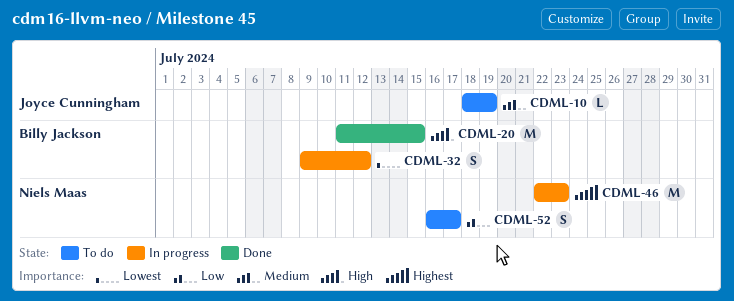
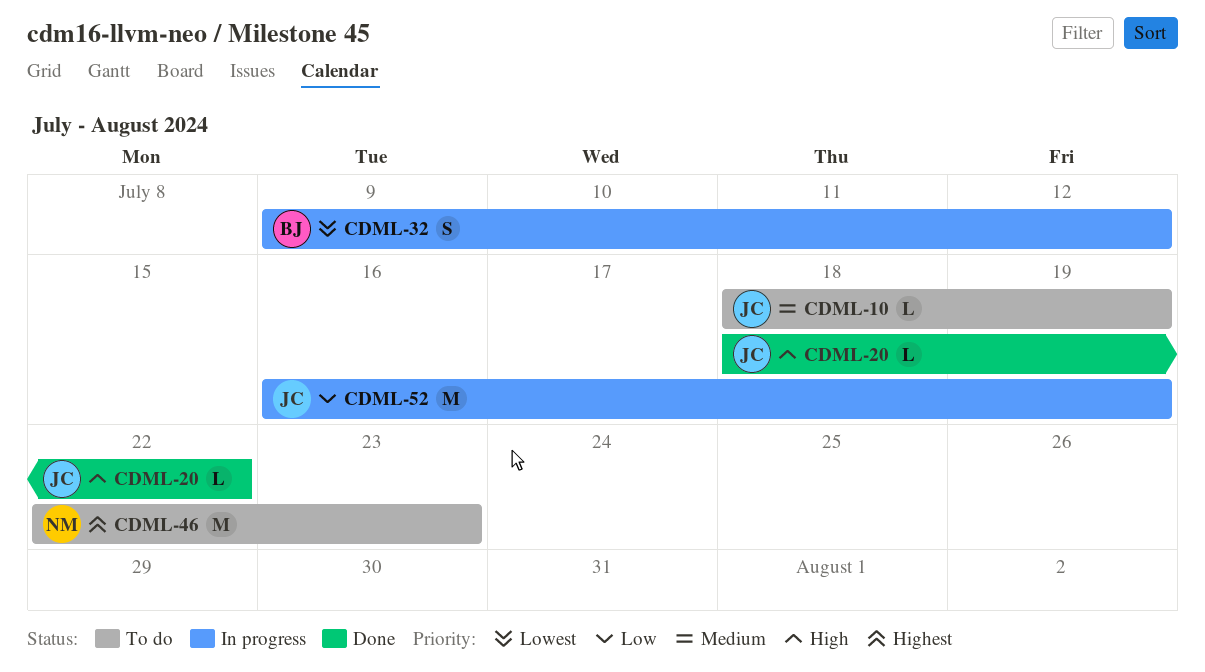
CDML-20, owner: Billy Jackson -> Joyce Cunningham
CDML-20, estimate: M -> L
CDML-20, start: Jul 11 -> Jul 18
CDML-20, due: Jul 15 -> Jul 22
CDML-46, status: In progress -> To do
CDML-52, status: To do -> In progress
CDML-52, owner: Niels Maas -> Joyce Cunningham
CDML-52, estimate: S -> M
CDML-52, due: Jul 17 -> Jul 19

